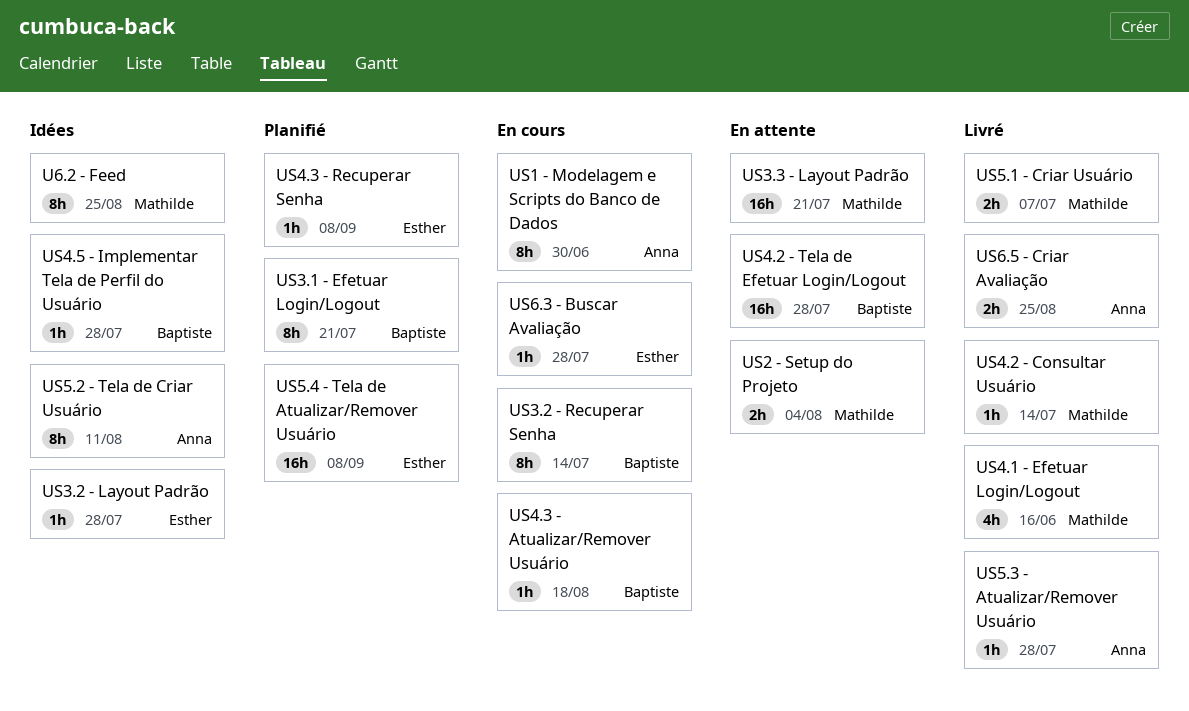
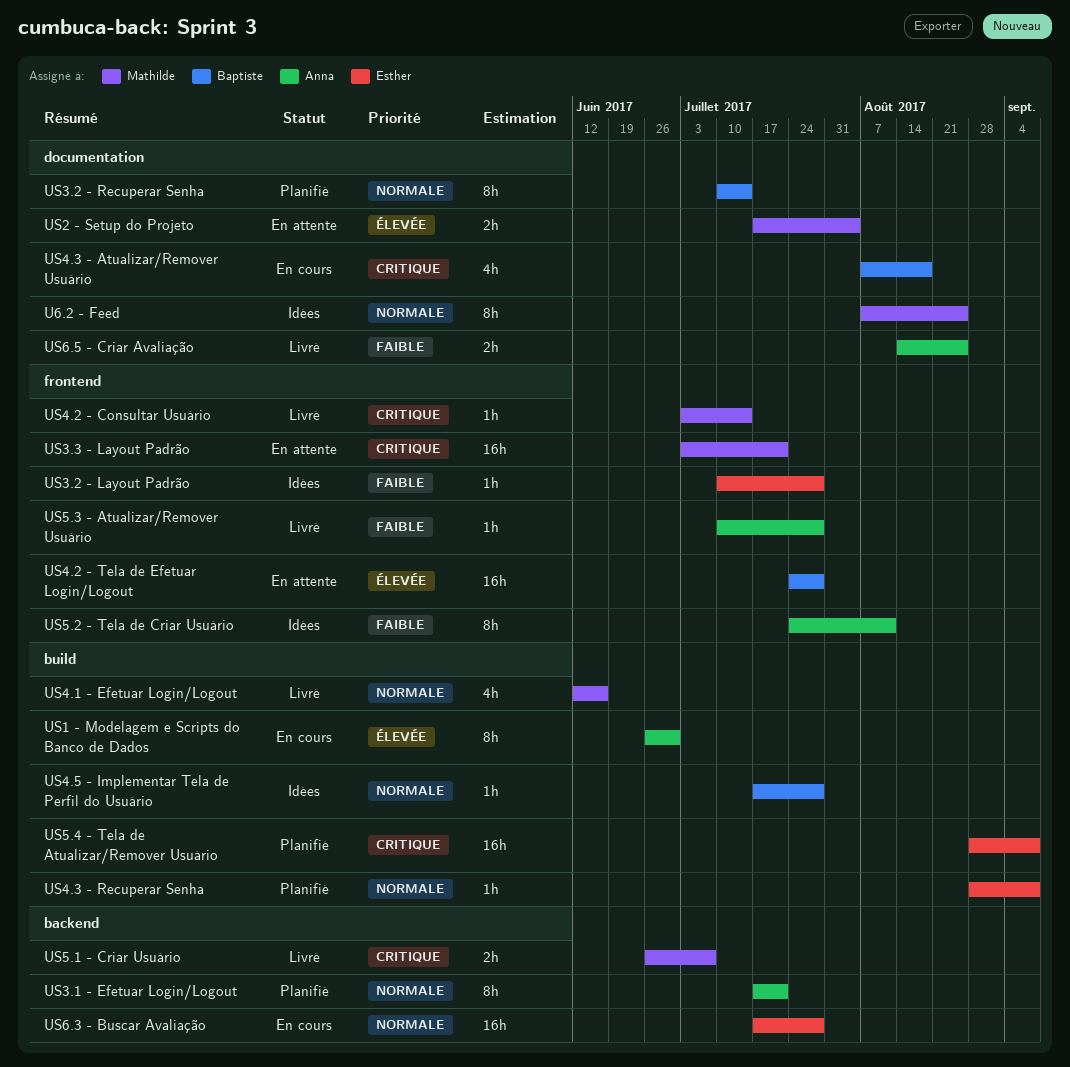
US3.1 - Efetuar Login/Logout, owner: Baptiste -> Anna
US3.2 - Recuperar Senha, status: En cours -> Planifié
US4.3 - Atualizar/Remover Usuário, estimate: 1h -> 4h
US6.3 - Buscar Avaliação, estimate: 1h -> 16h

